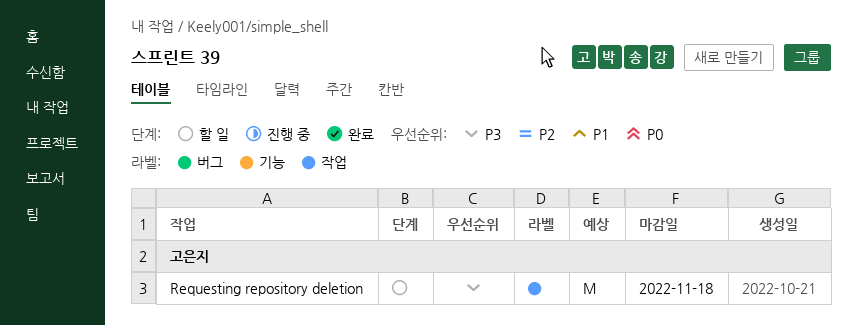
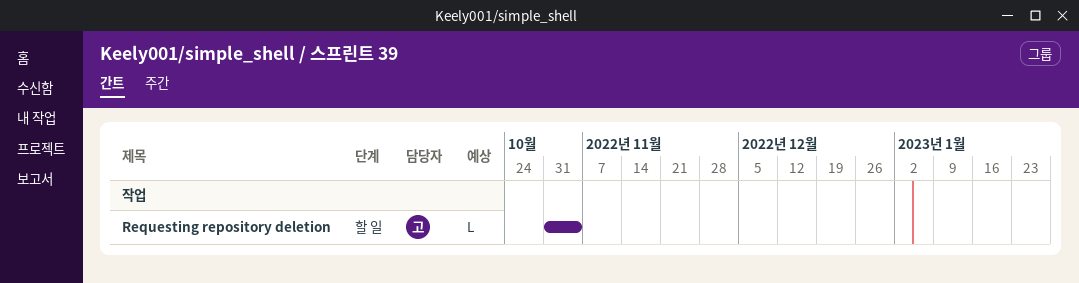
Requesting repository deletion, estimate: M -> L
Requesting repository deletion, due: Nov 18 -> Nov 4

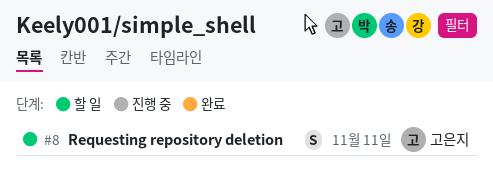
Requesting repository deletion, estimate: L -> S
Requesting repository deletion, due: Nov 4 -> Nov 11

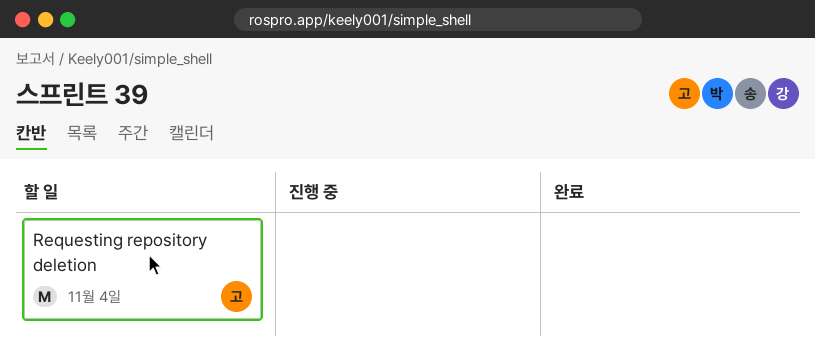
Requesting repository deletion, estimate: S -> M
Requesting repository deletion, due: Nov 11 -> Nov 4

